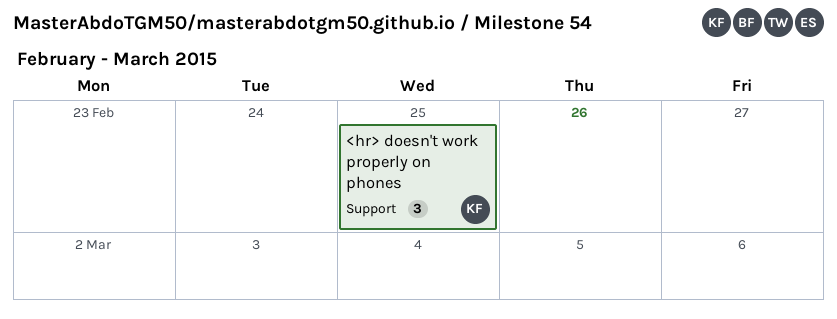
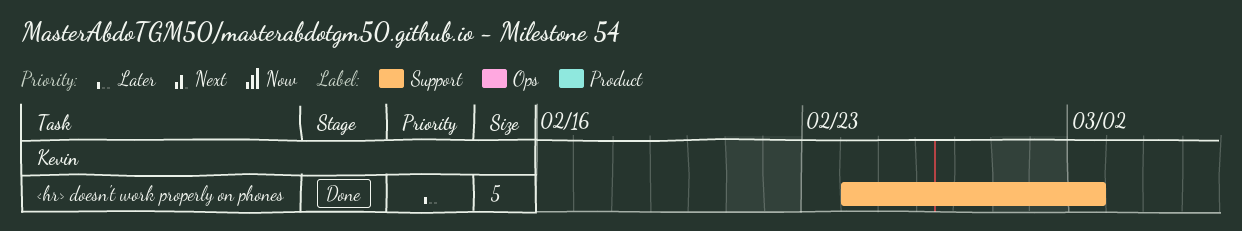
<hr> doesn't work properly on phones, estimate: 3 -> 5
<hr> doesn't work properly on phones, due: Feb 25 -> Mar 2

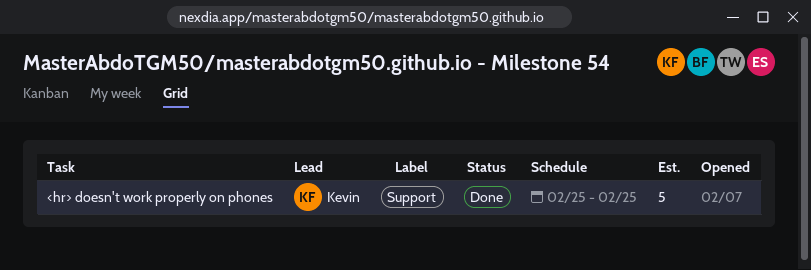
<hr> doesn't work properly on phones, start: Feb 24 -> Feb 25
<hr> doesn't work properly on phones, due: Mar 2 -> Feb 25

